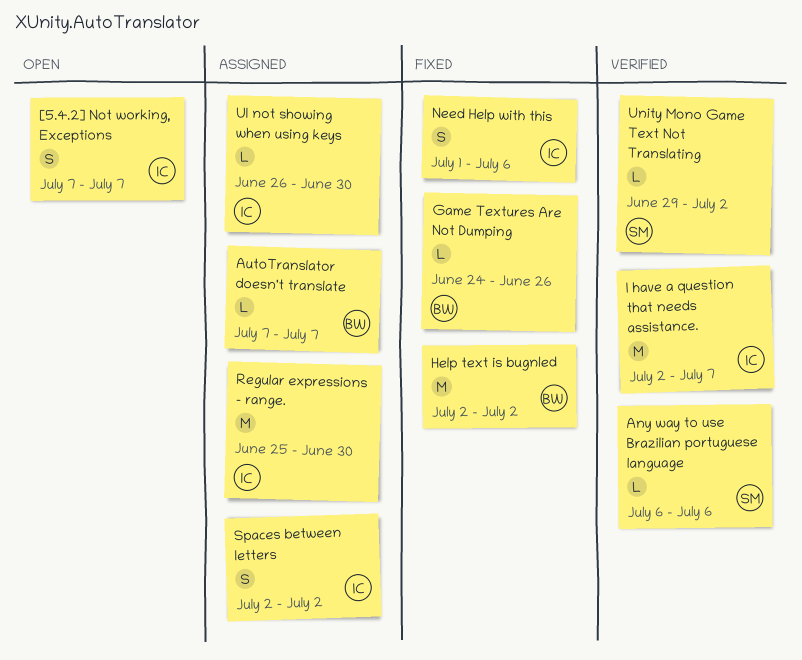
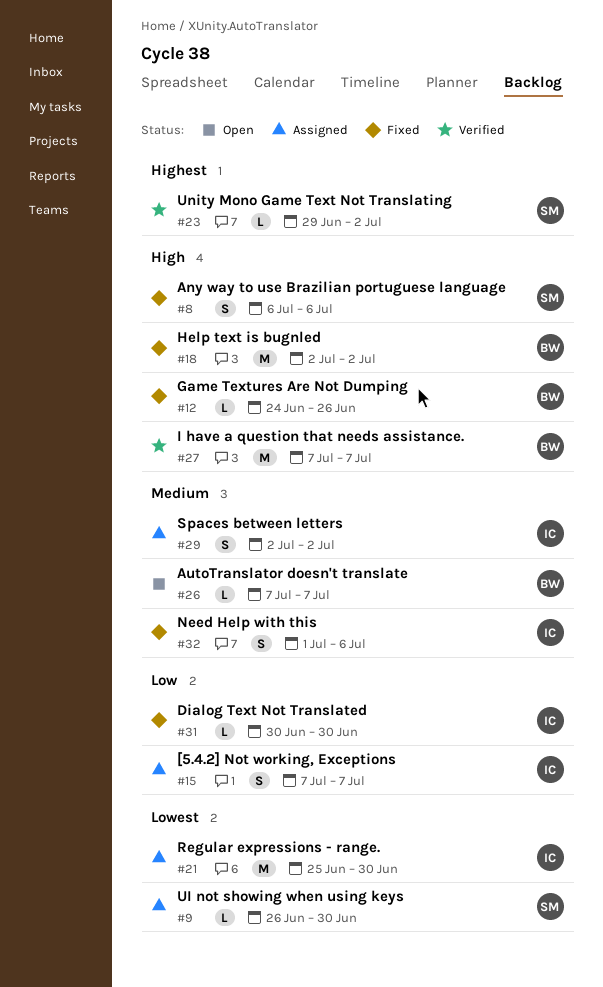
[5.4.2] Not working, Exceptions, status: Open -> Assigned
Any way to use Brazilian portuguese language, status: Verified -> Fixed
Any way to use Brazilian portuguese language, estimate: L -> S
AutoTranslator doesn't translate, status: Assigned -> Open
Dialog Text Not Translated: none -> present
I have a question that needs assistance., owner: IC -> BW
I have a question that needs assistance., start: Jul 2 -> Jul 7
UI not showing when using keys, owner: IC -> SM

